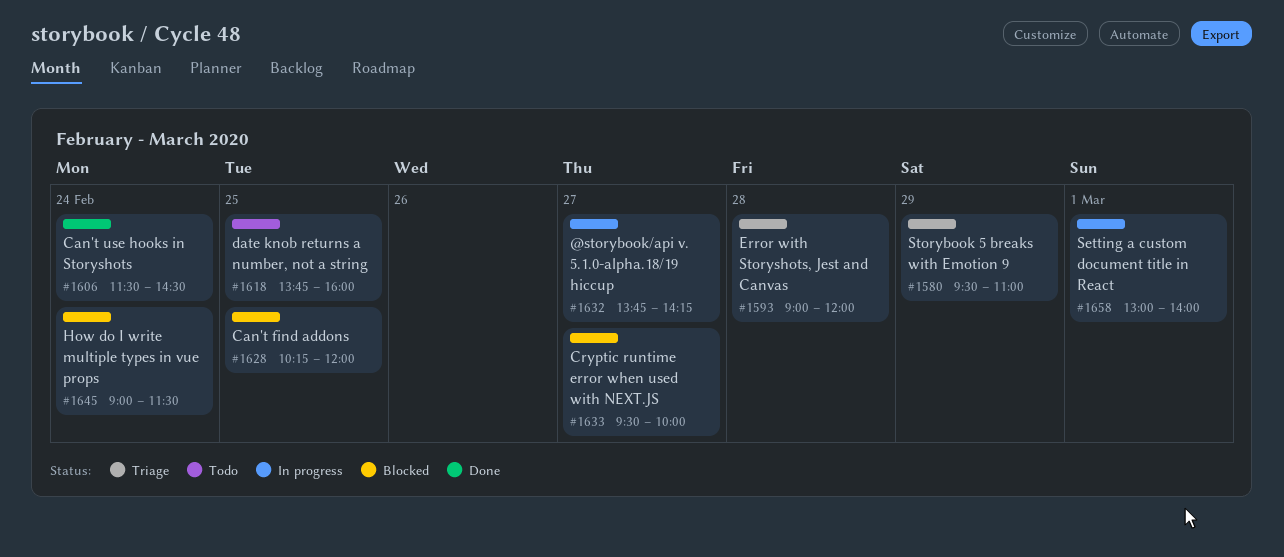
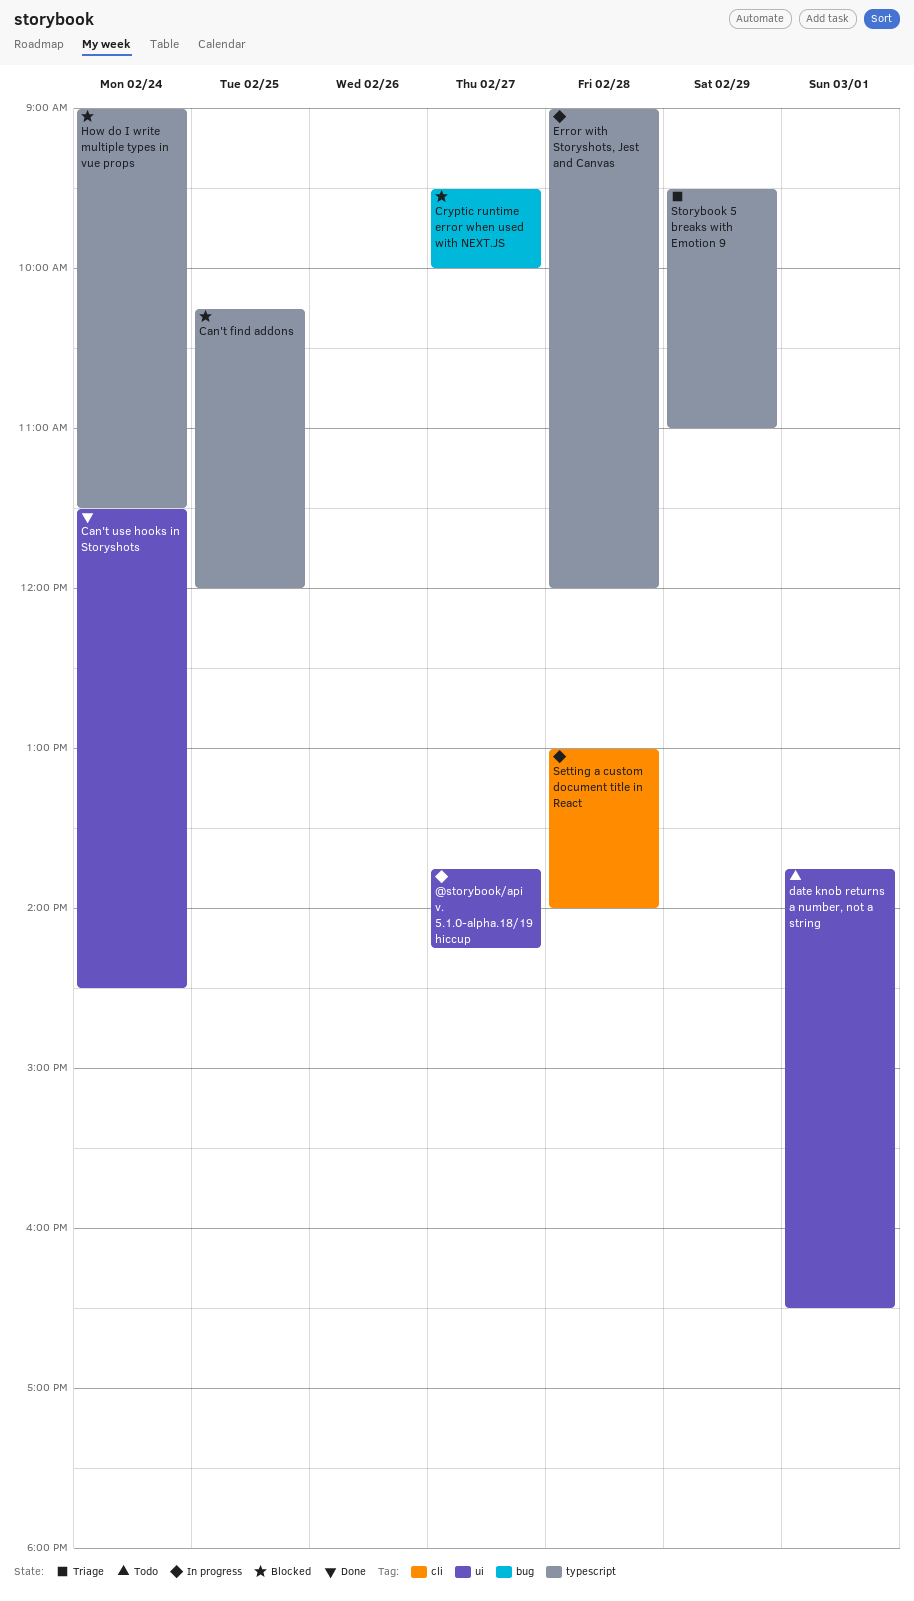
date knob returns a number, not a string, day: Feb 25 -> Mar 1
date knob returns a number, not a string, ends: 16:00 -> 16:30
Error with Storyshots, Jest and Canvas, status: Triage -> In progress
Setting a custom document title in React, day: Mar 1 -> Feb 28

